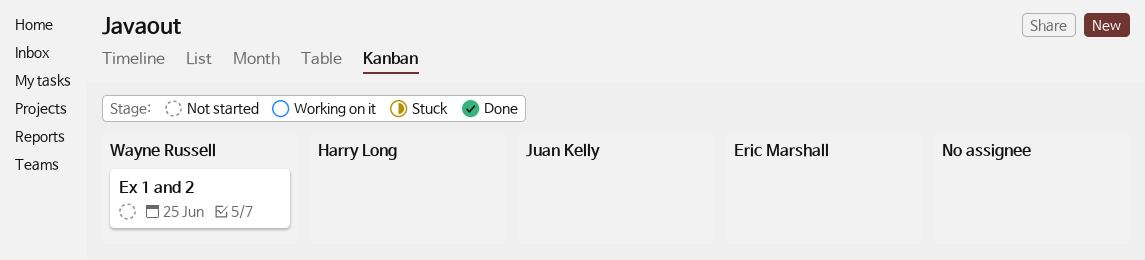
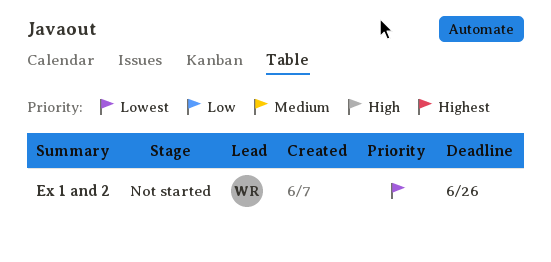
Ex 1 and 2, due: Jun 25 -> Jun 26

